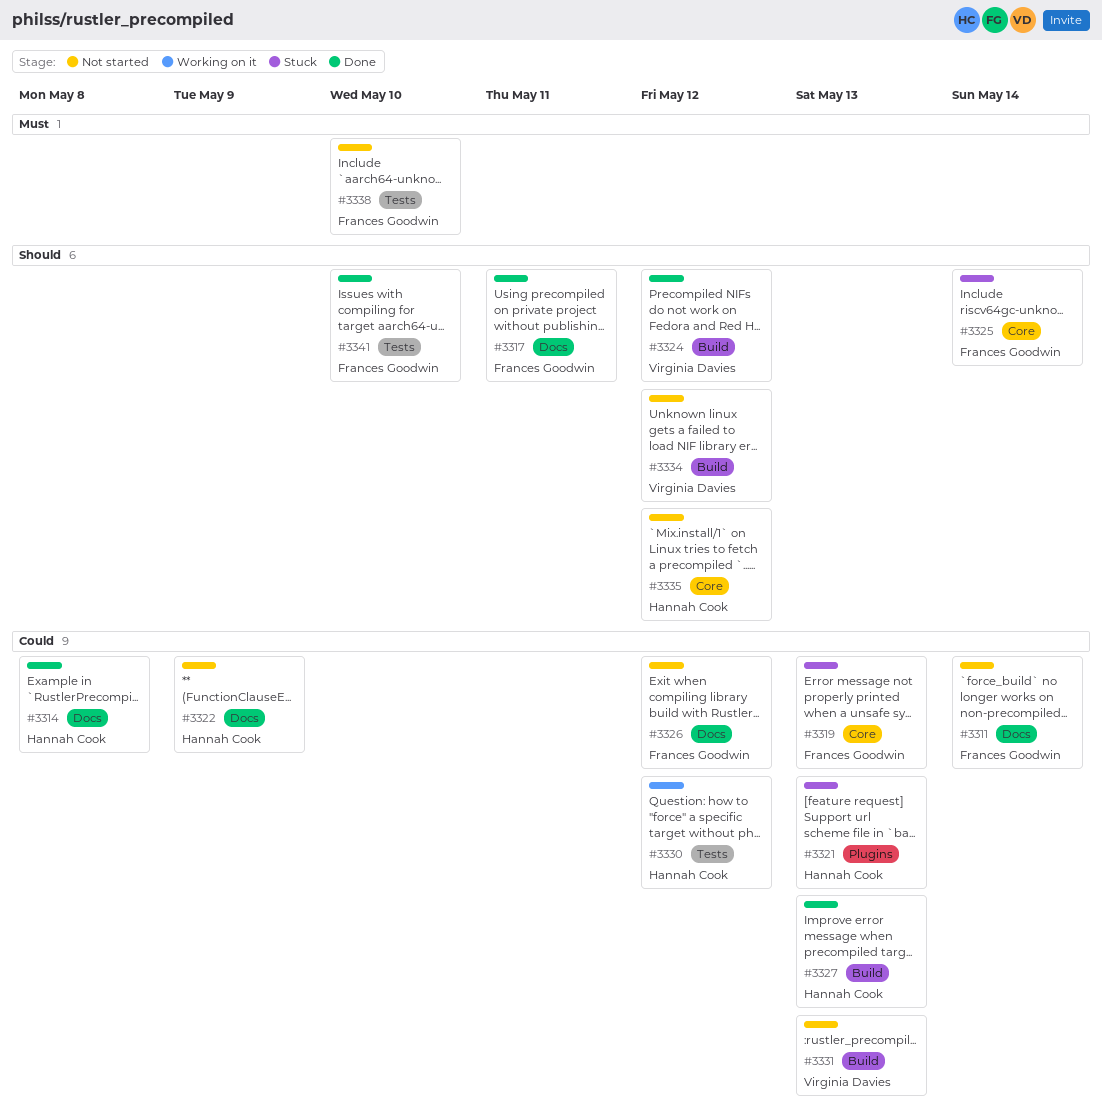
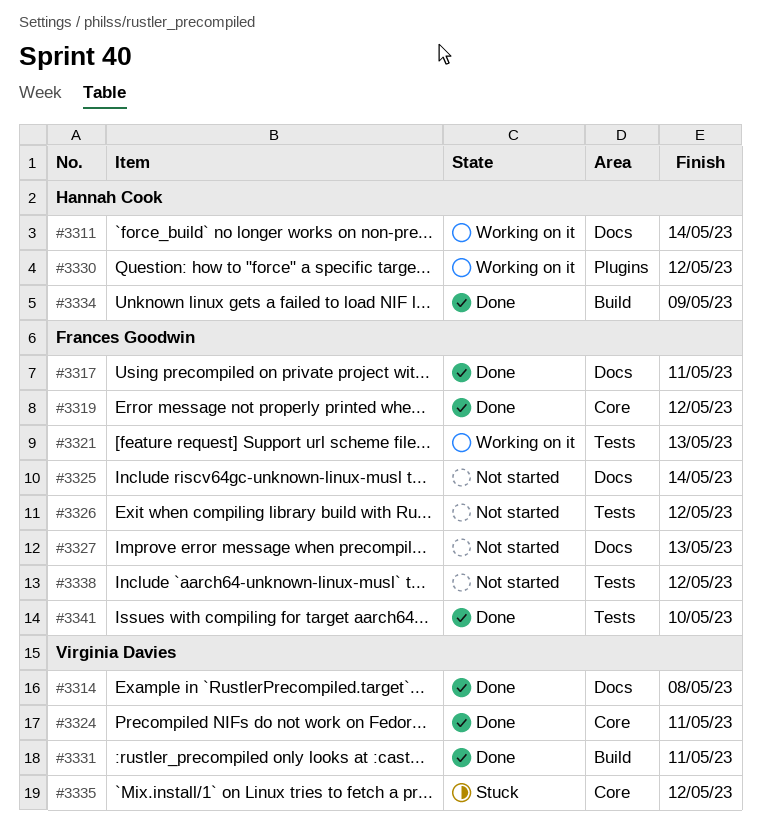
#3311, status: Not started -> Working on it
#3311, owner: Frances Goodwin -> Hannah Cook
#3314, owner: Hannah Cook -> Virginia Davies
#3319, status: Stuck -> Done
#3319, due: May 13 -> May 12
#3321, status: Stuck -> Working on it
#3321, owner: Hannah Cook -> Frances Goodwin
#3321, label: Plugins -> Tests
#3322: present -> none
#3324, label: Build -> Core
#3324, due: May 12 -> May 11
#3325, status: Stuck -> Not started
#3325, label: Core -> Docs
#3326, label: Docs -> Tests
#3327, status: Done -> Not started
#3327, owner: Hannah Cook -> Frances Goodwin
#3327, label: Build -> Docs
#3330, label: Tests -> Plugins
#3331, status: Not started -> Done
#3331, due: May 13 -> May 11
#3334, status: Not started -> Done
#3334, owner: Virginia Davies -> Hannah Cook
#3334, due: May 12 -> May 9
#3335, status: Not started -> Stuck
#3335, owner: Hannah Cook -> Virginia Davies
#3338, due: May 10 -> May 12

